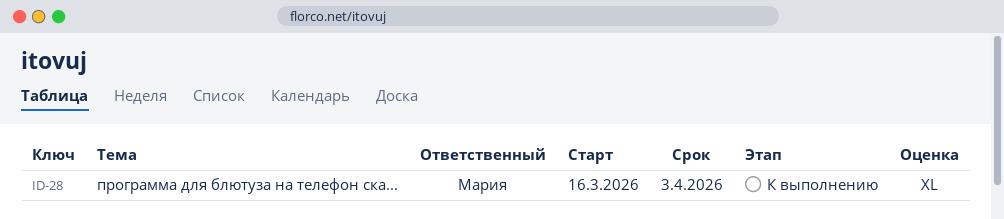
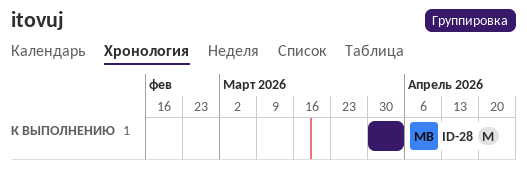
ID-28, estimate: XL -> M
ID-28, start: Mar 16 -> Mar 30

